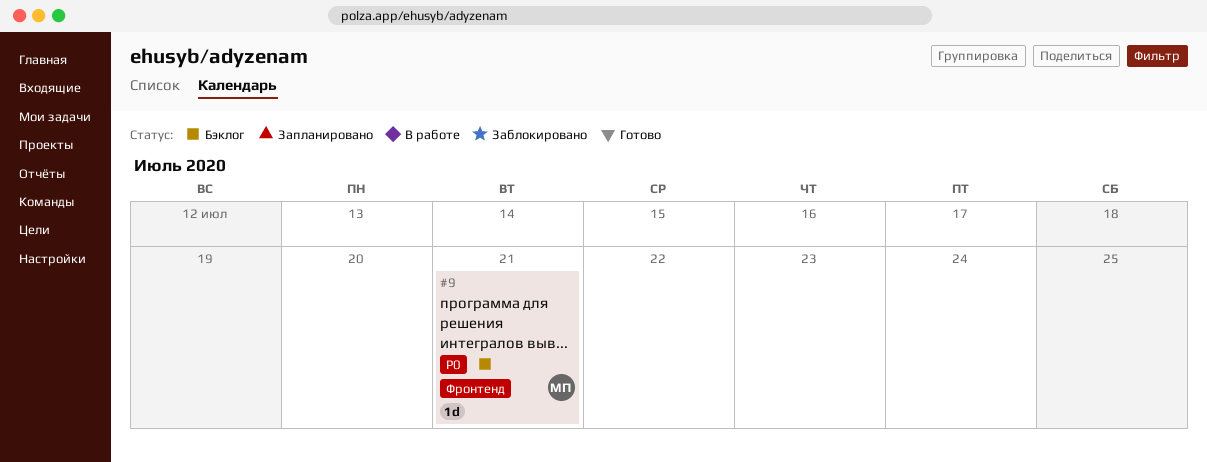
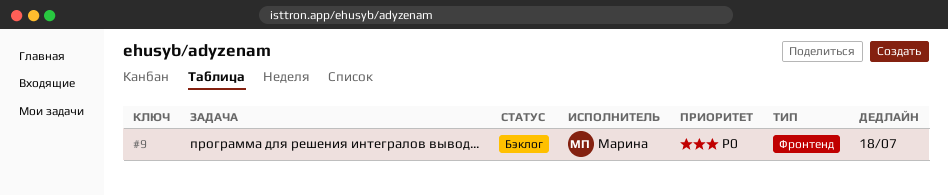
#9, due: Jul 21 -> Jul 18

